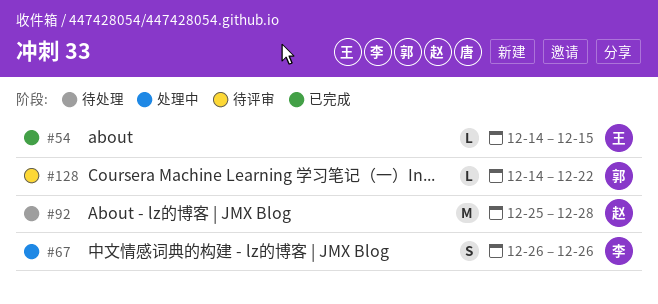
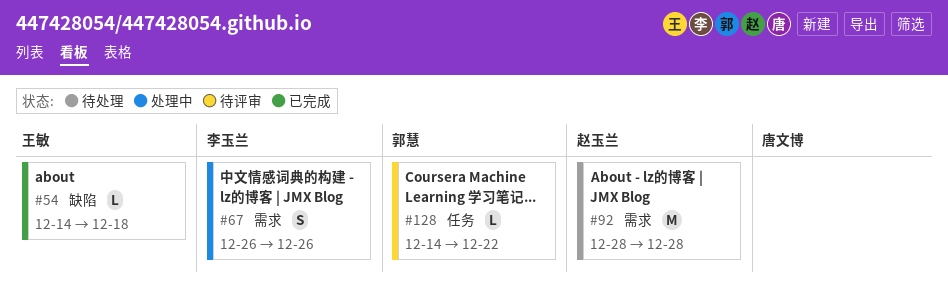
#54, due: Dec 15 -> Dec 18
#92, start: Dec 25 -> Dec 28

